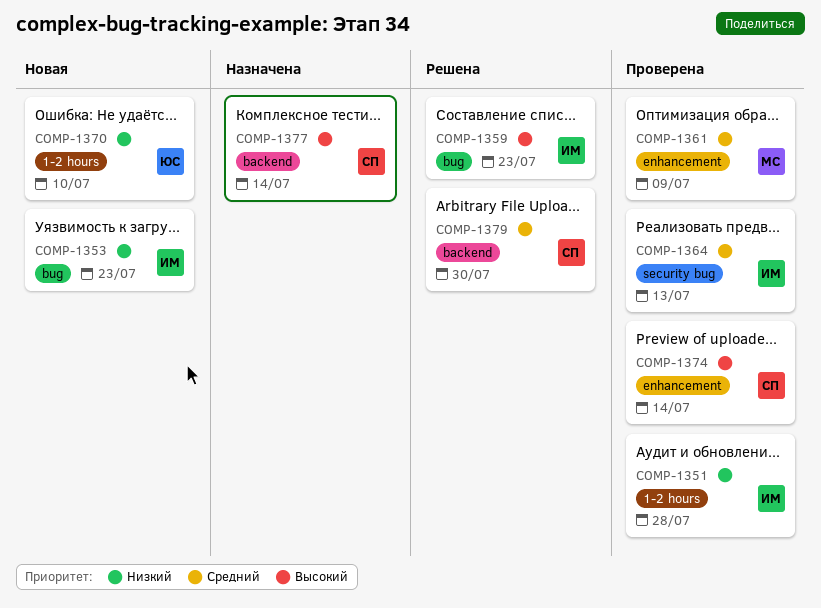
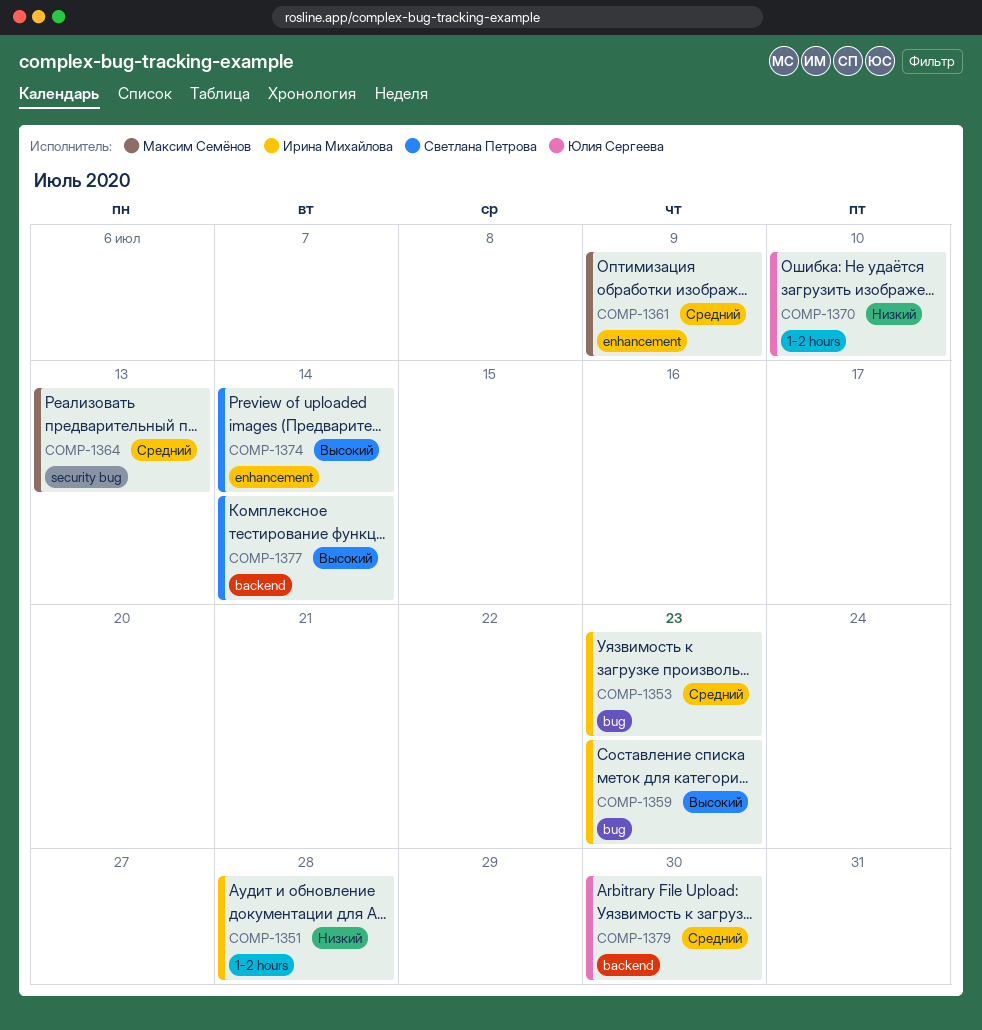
COMP-1353, priority: Низкий -> Средний
COMP-1364, owner: Ирина Михайлова -> Максим Семёнов
COMP-1379, owner: Светлана Петрова -> Юлия Сергеева

